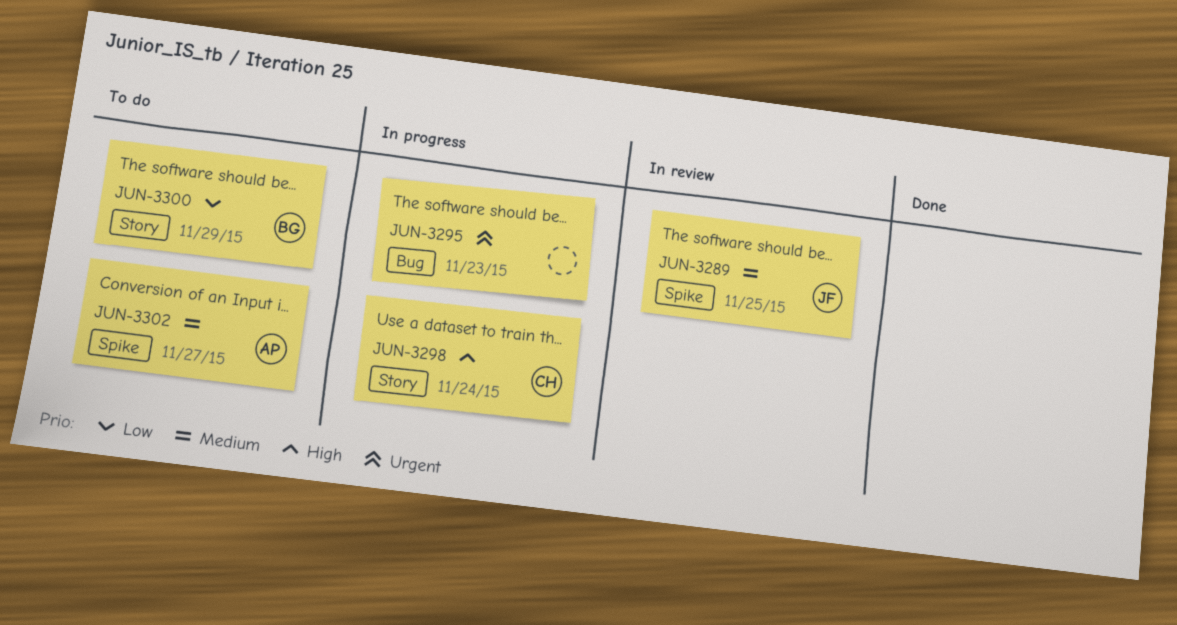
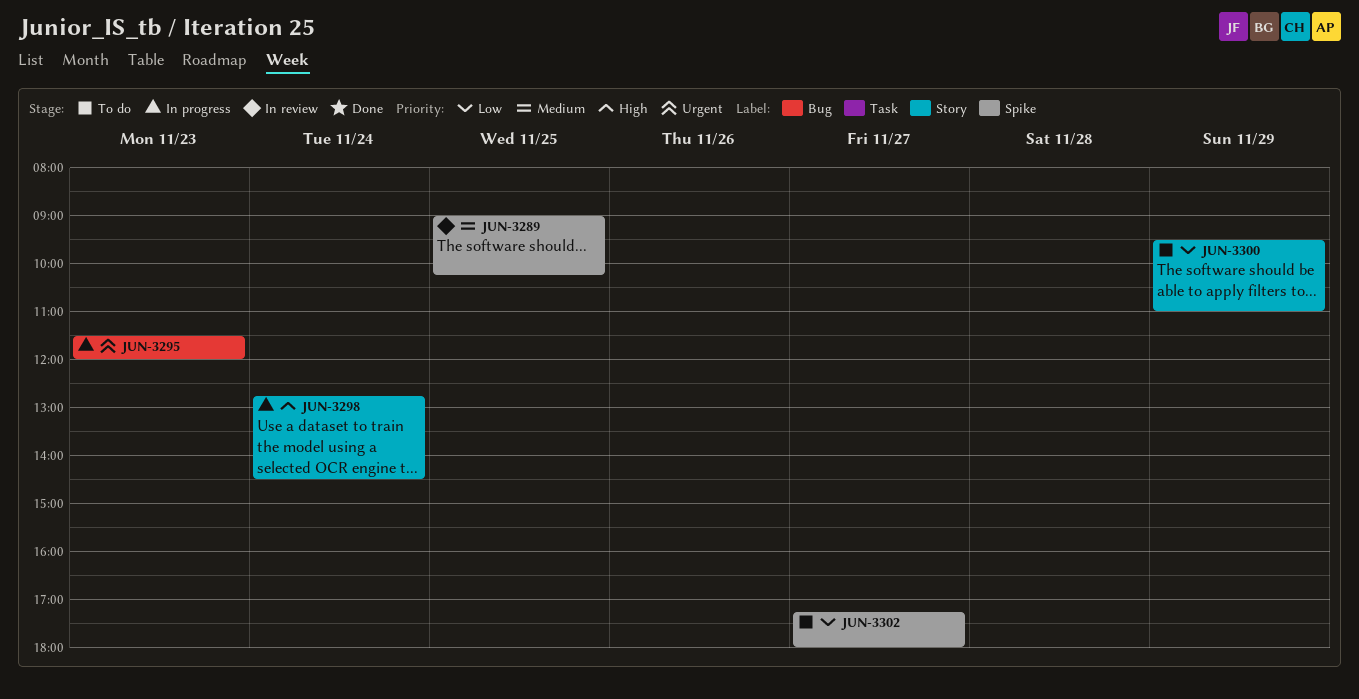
JUN-3302, priority: Medium -> Low

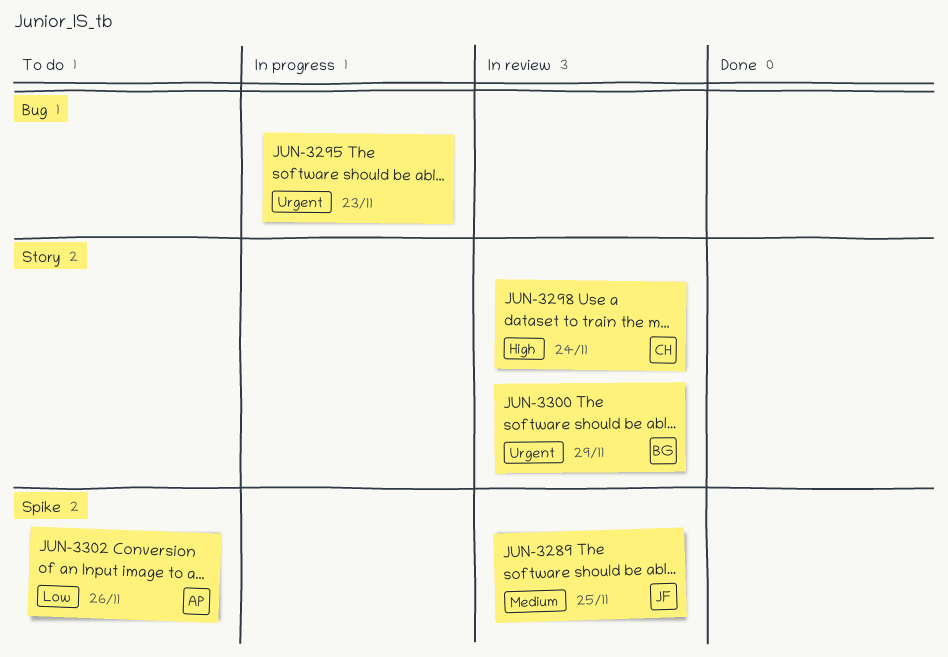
JUN-3298, status: In progress -> In review
JUN-3300, status: To do -> In review
JUN-3300, priority: Low -> Urgent
JUN-3302, day: Nov 27 -> Nov 26

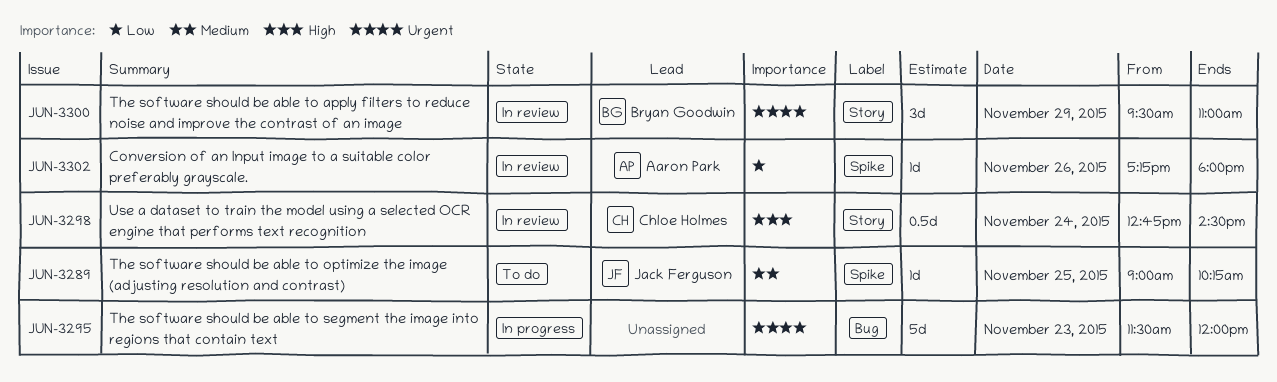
JUN-3289, status: In review -> To do
JUN-3302, status: To do -> In review

